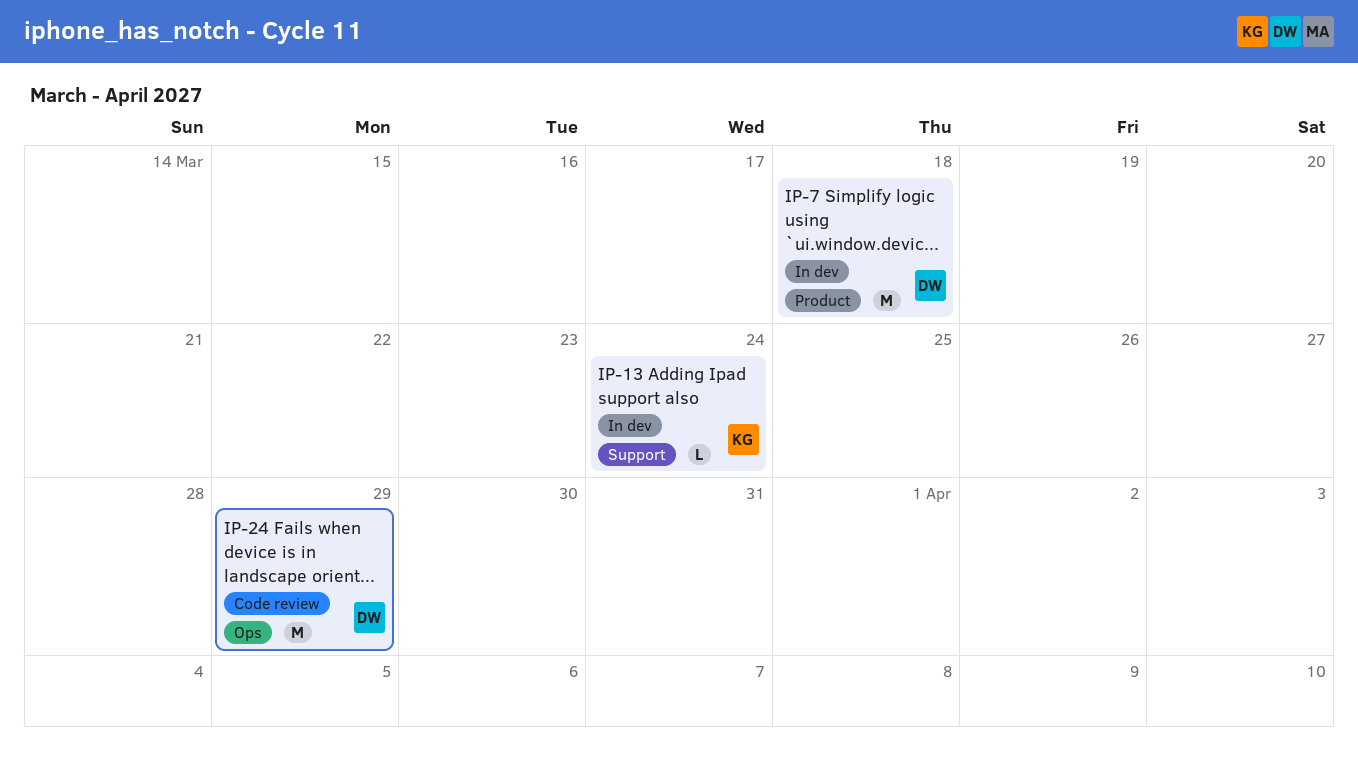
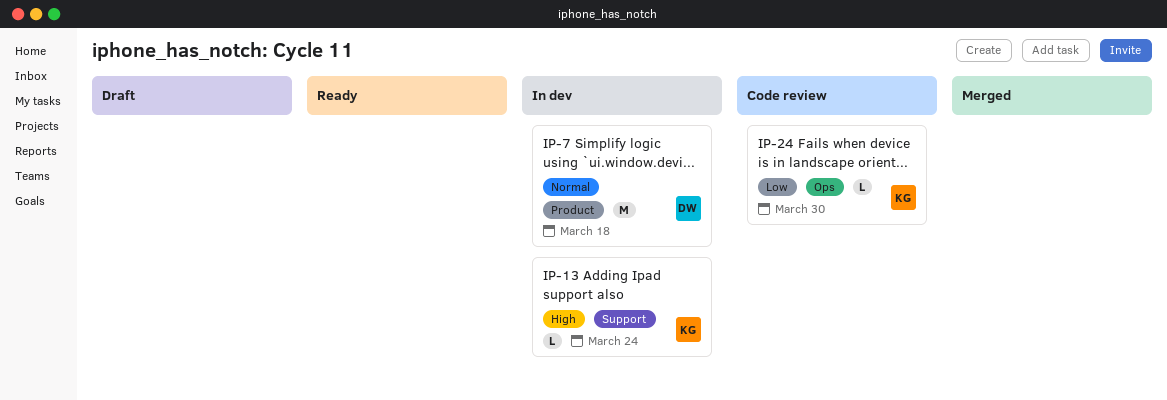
IP-24, owner: DW -> KG
IP-24, estimate: M -> L
IP-24, due: Mar 29 -> Mar 30

